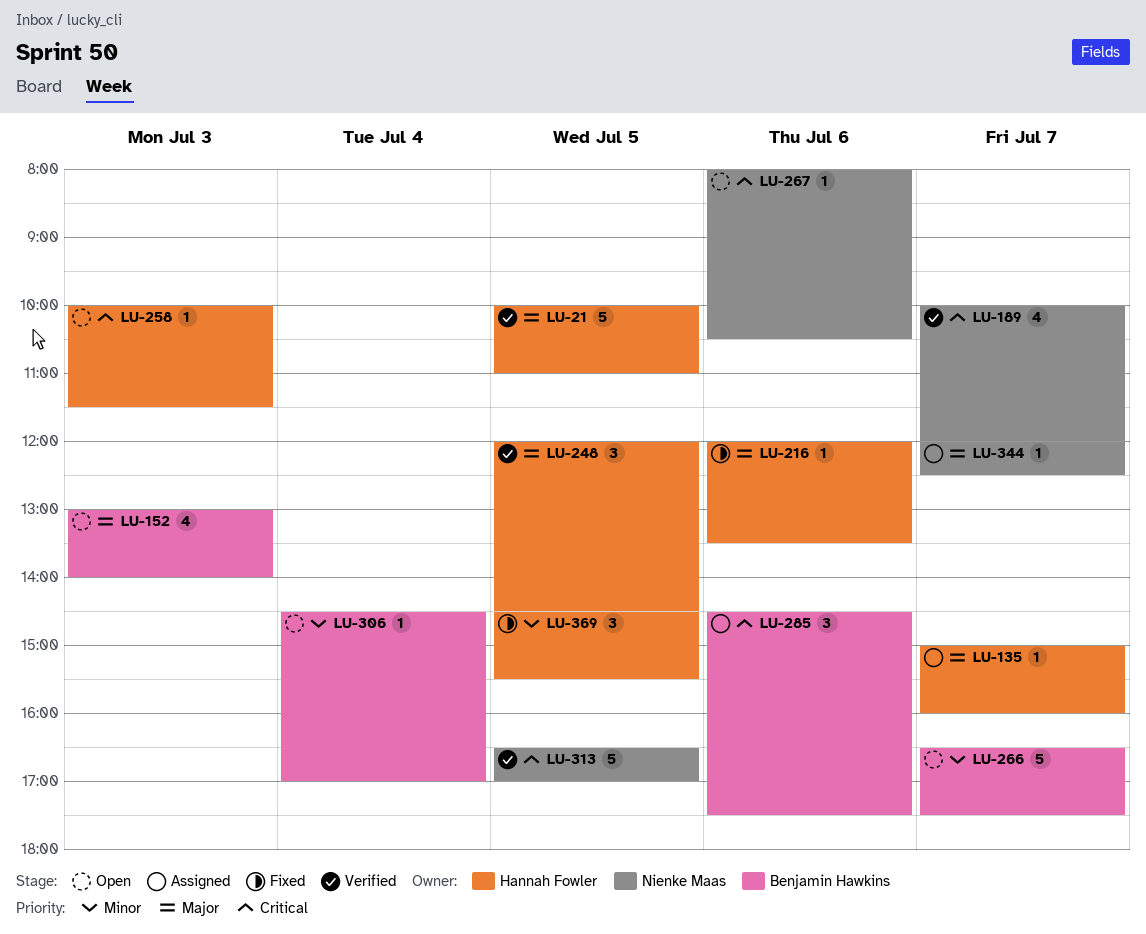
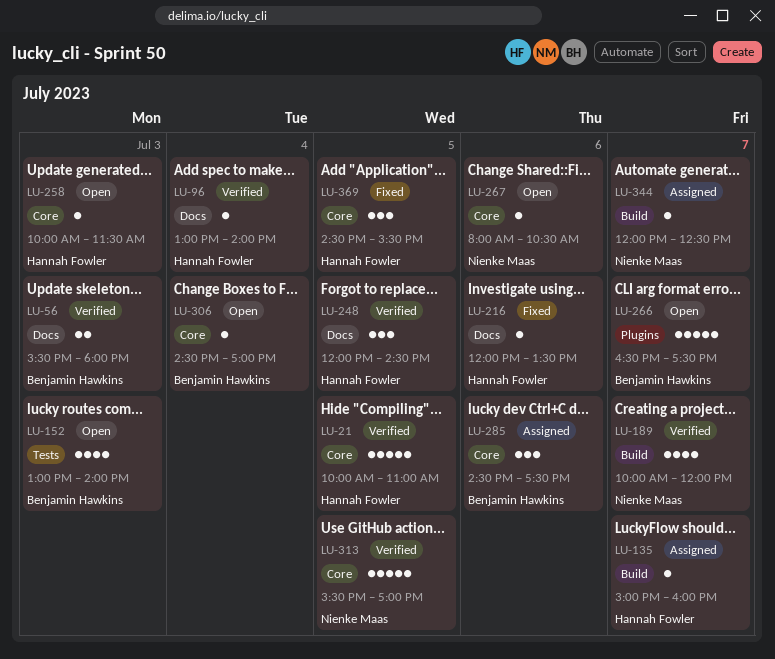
LU-56: none -> present
LU-96: none -> present
LU-313, begins: 16:30 -> 15:30

